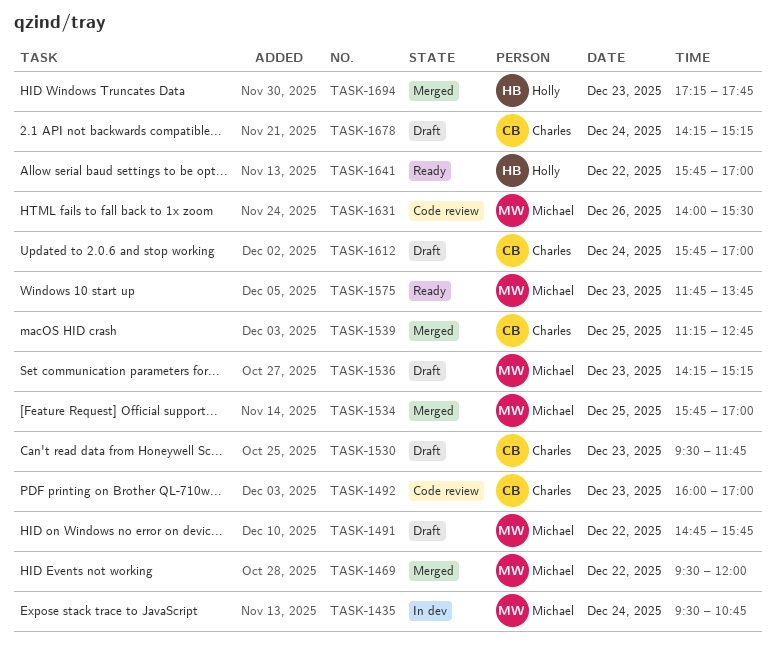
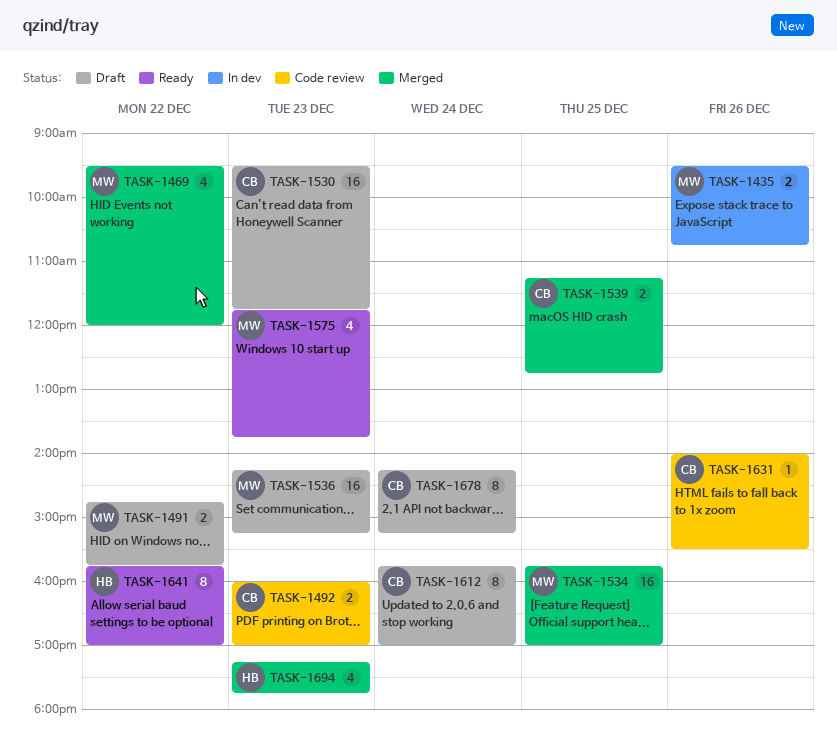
TASK-1435, day: Dec 24 -> Dec 26
TASK-1631, owner: Michael -> Charles

